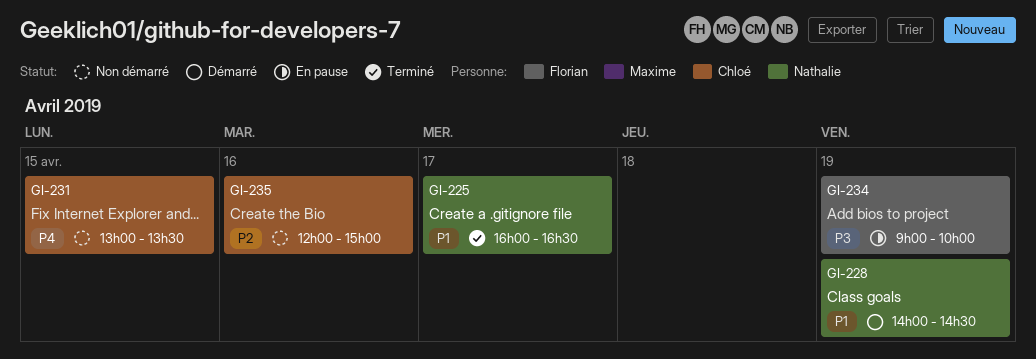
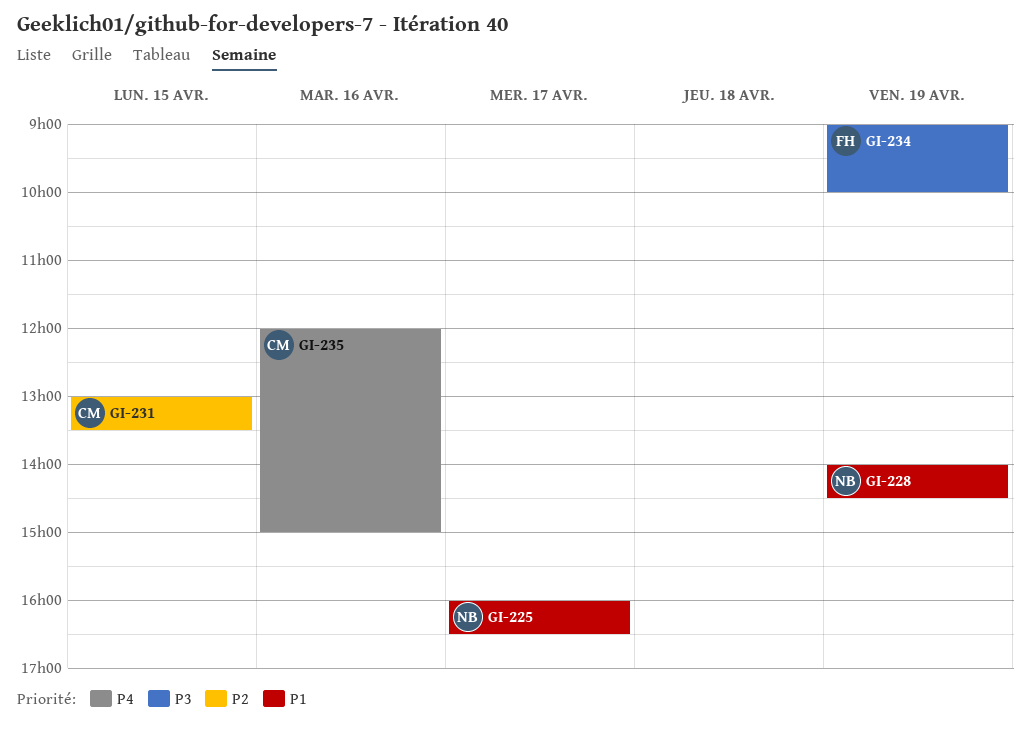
GI-231, priority: P4 -> P2
GI-235, priority: P2 -> P4

